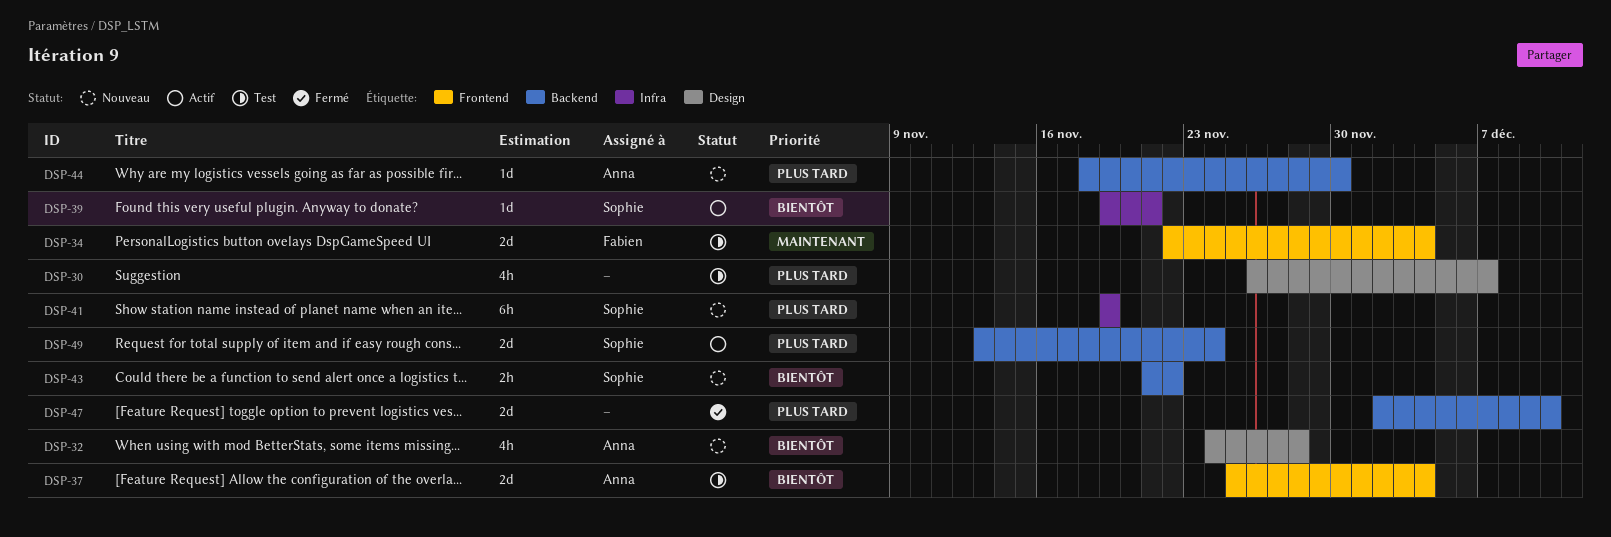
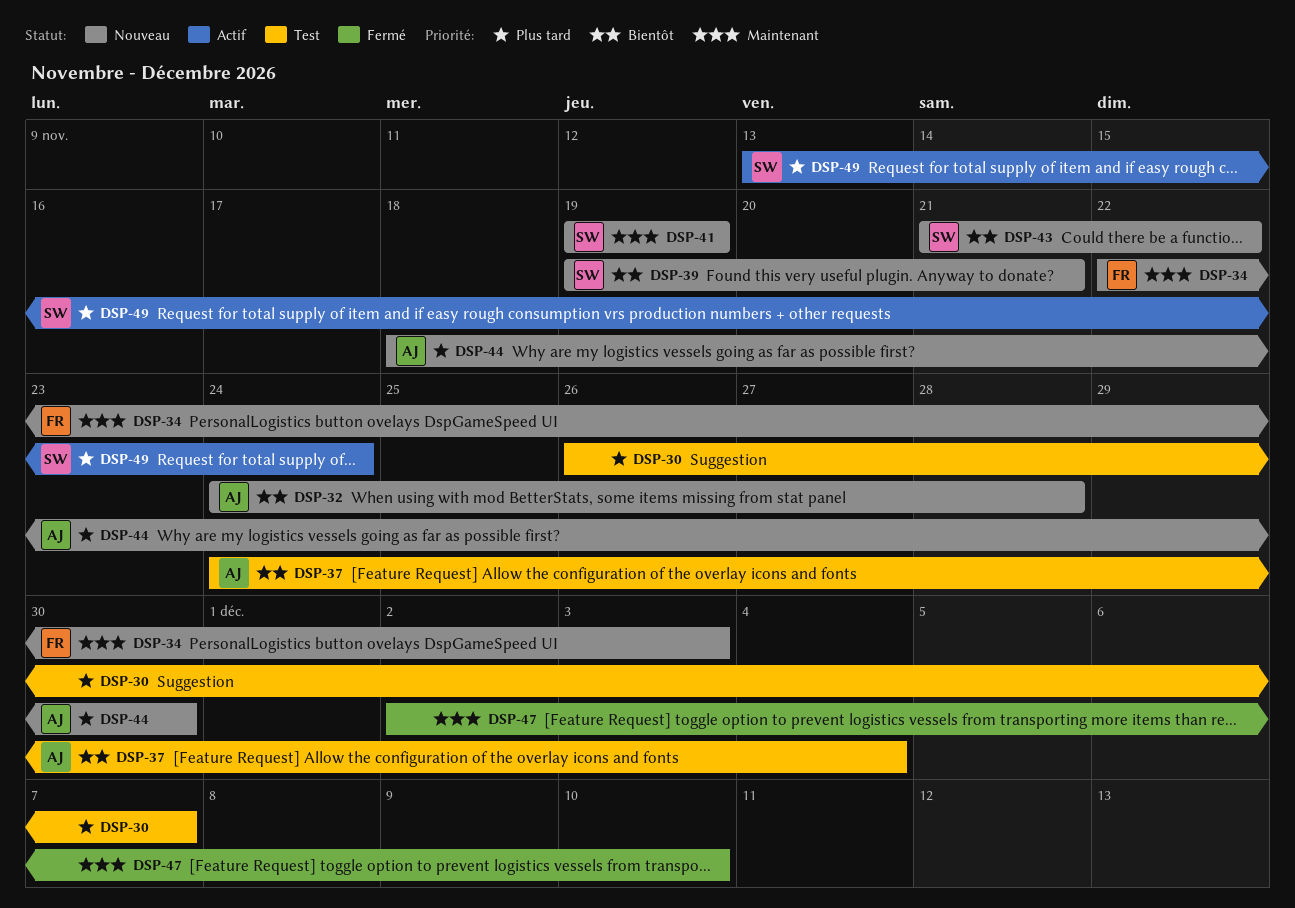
DSP-34, status: Test -> Nouveau
DSP-34, due: Dec 4 -> Dec 3
DSP-37, start: Nov 25 -> Nov 24
DSP-39, status: Actif -> Nouveau
DSP-41, priority: Plus tard -> Maintenant
DSP-47, priority: Plus tard -> Maintenant

